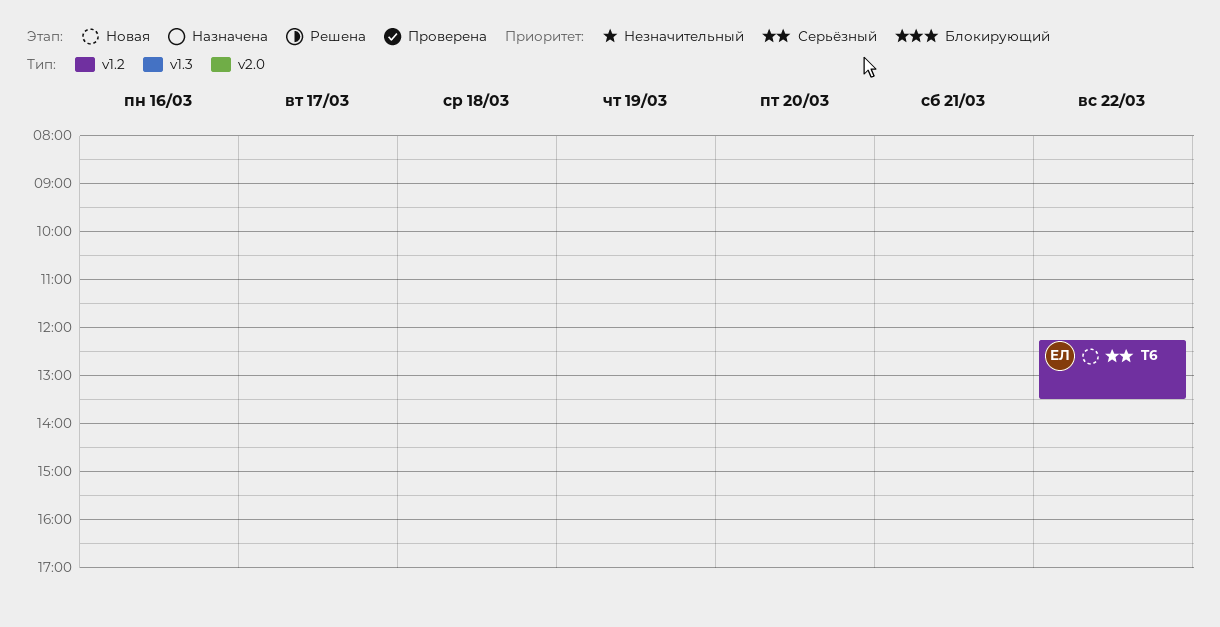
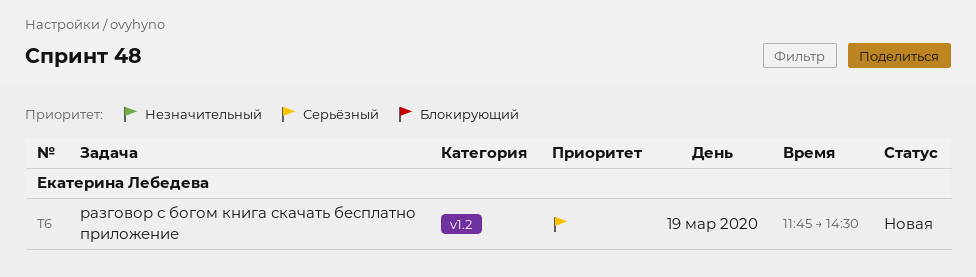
T6, day: Mar 22 -> Mar 19
T6, begins: 12:15 -> 11:45
T6, ends: 13:30 -> 14:30

